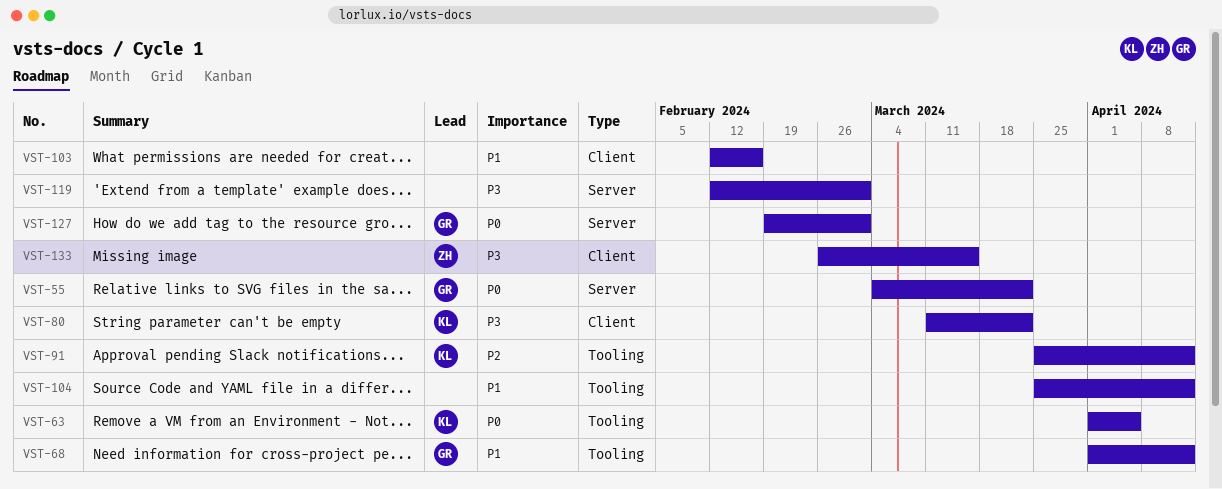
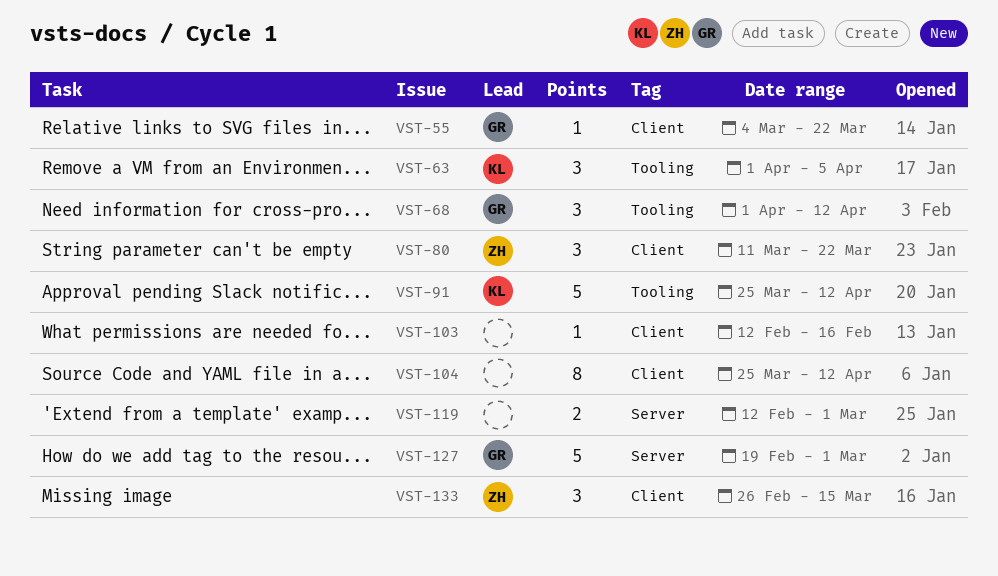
VST-55, label: Server -> Client
VST-80, owner: KL -> ZH
VST-104, label: Tooling -> Client

